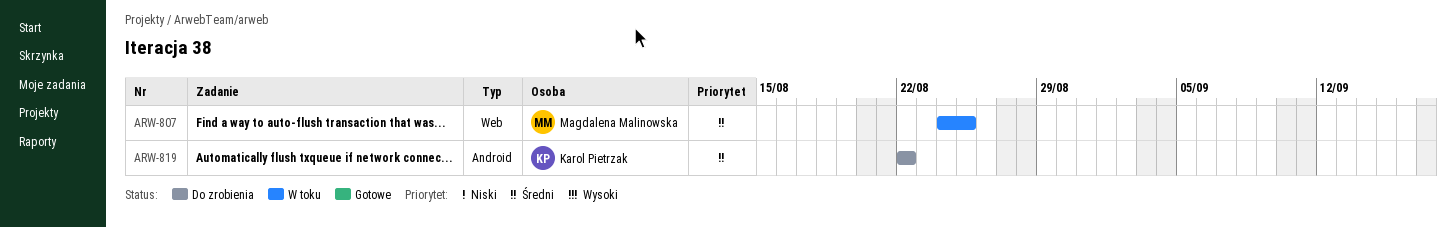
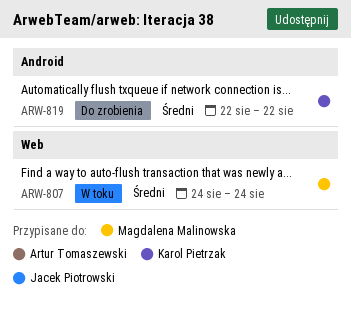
ARW-807, due: Aug 25 -> Aug 24

